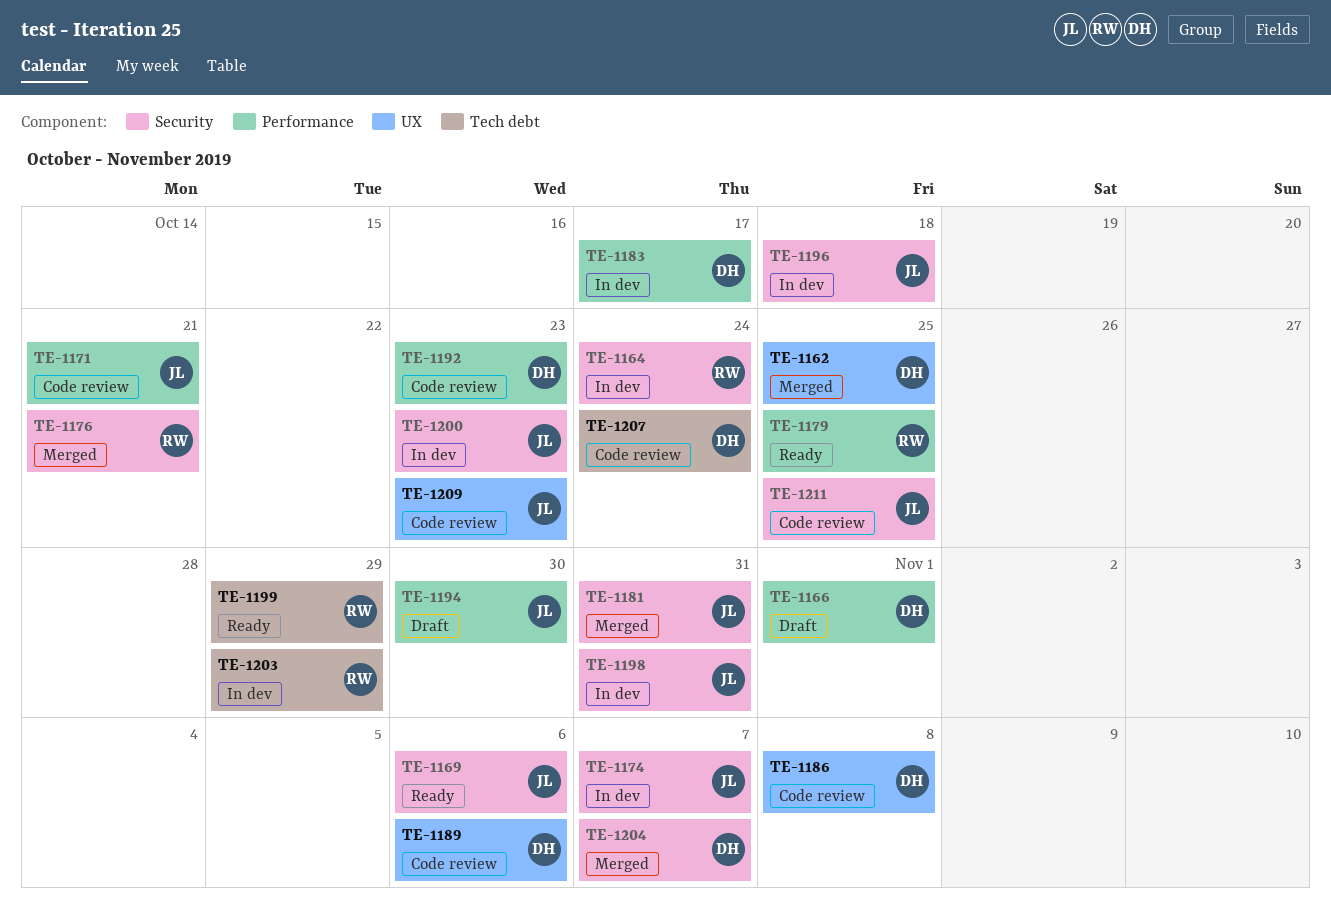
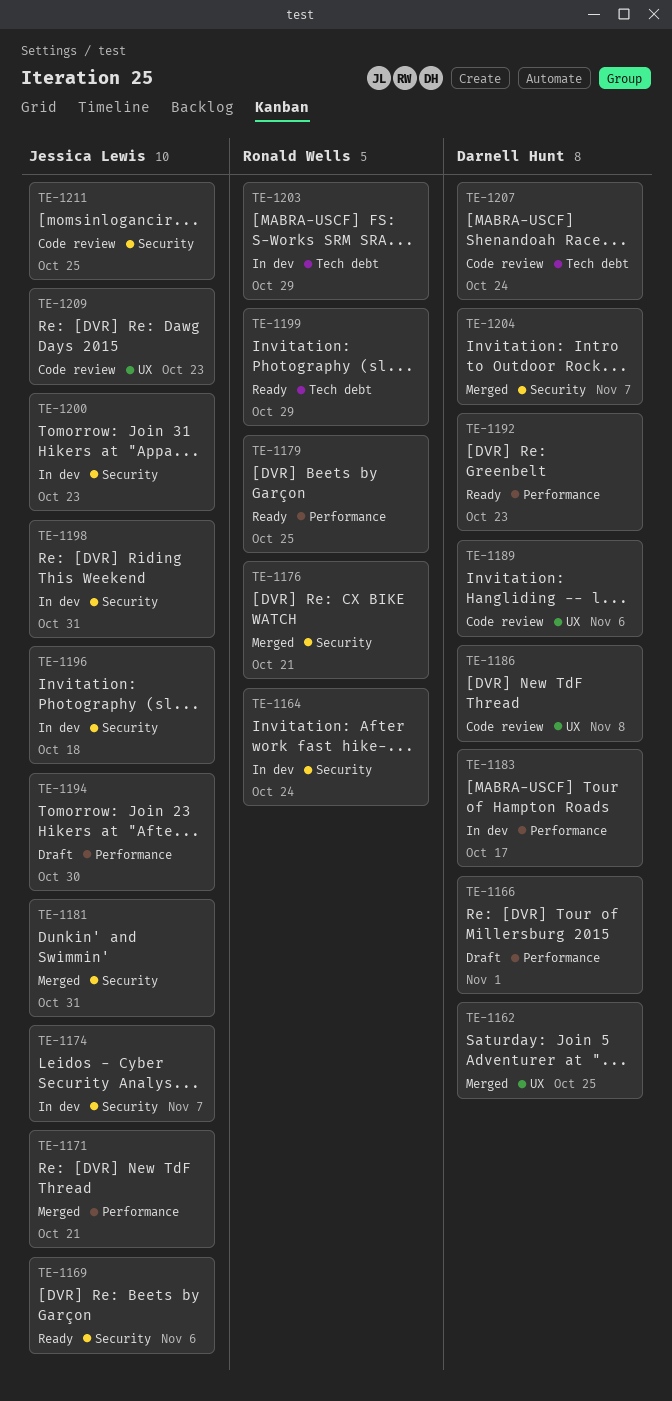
TE-1171, status: Code review -> Merged
TE-1192, status: Code review -> Ready

